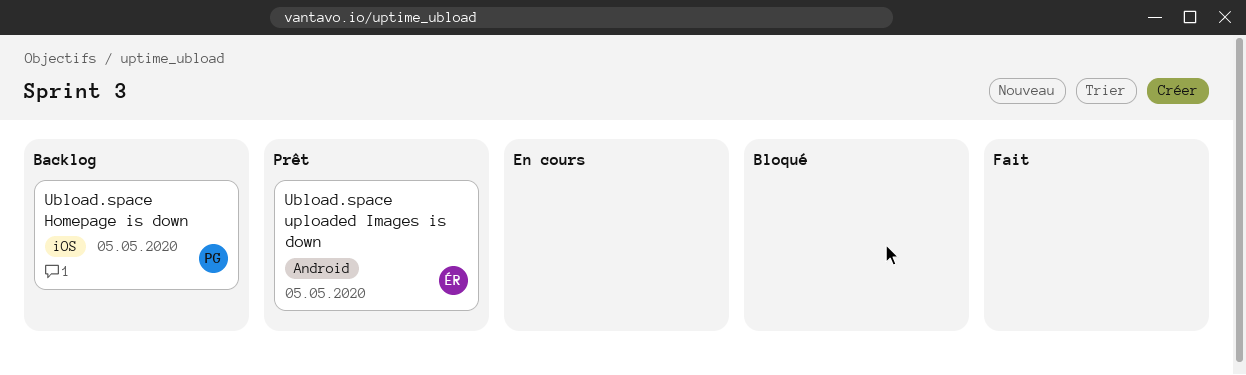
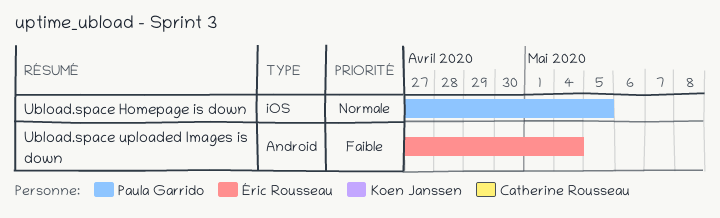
Ubload.space uploaded Images is down, due: May 5 -> May 4

